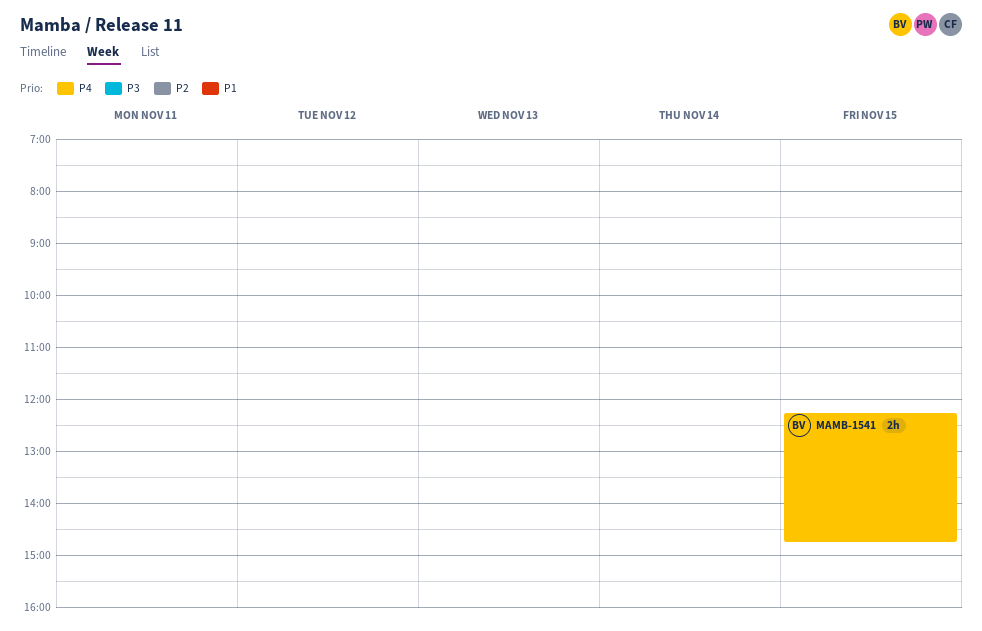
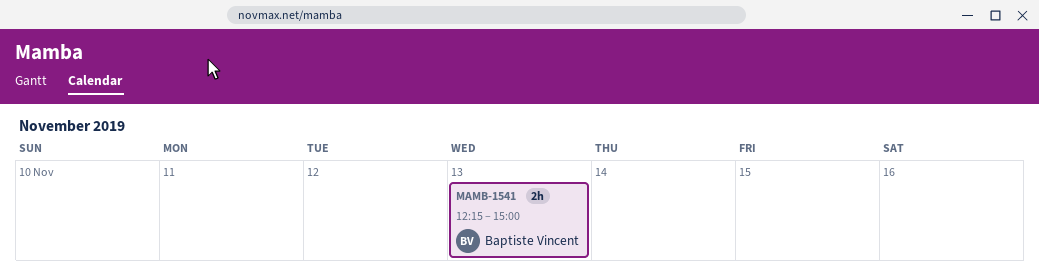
MAMB-1541, day: Nov 15 -> Nov 13
MAMB-1541, ends: 14:45 -> 15:00

